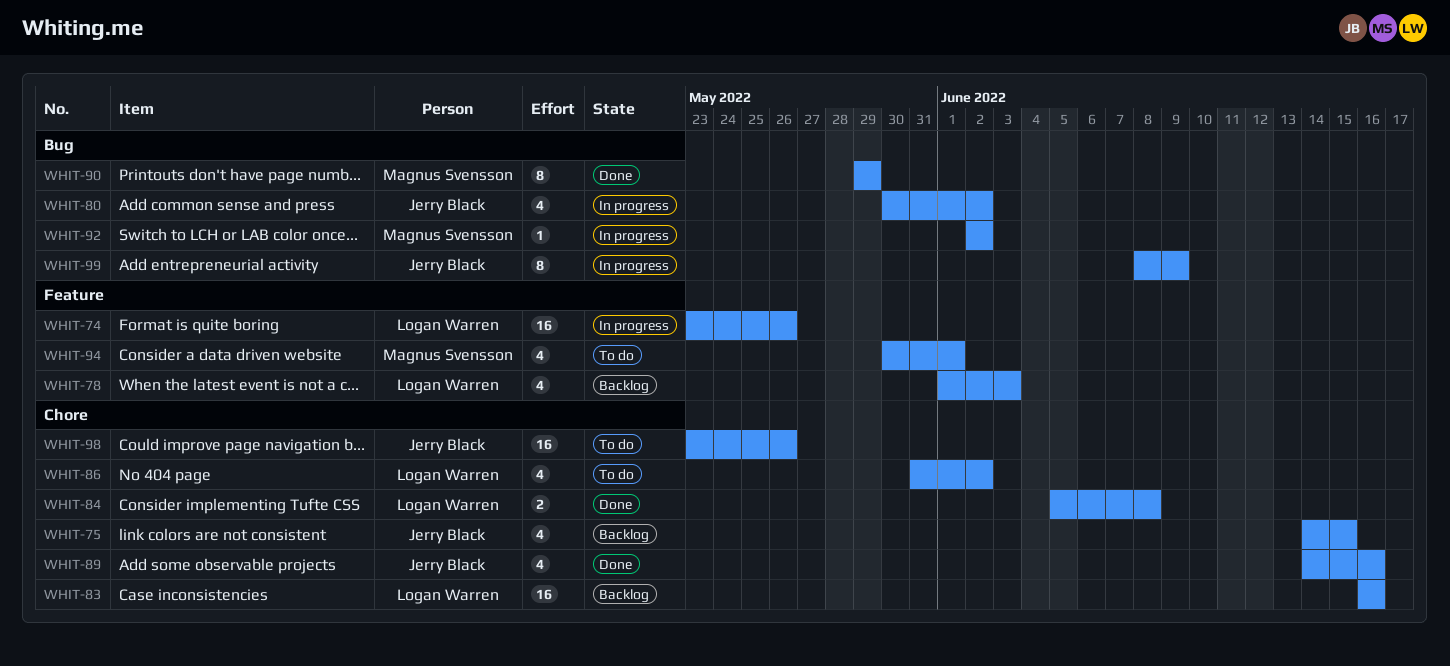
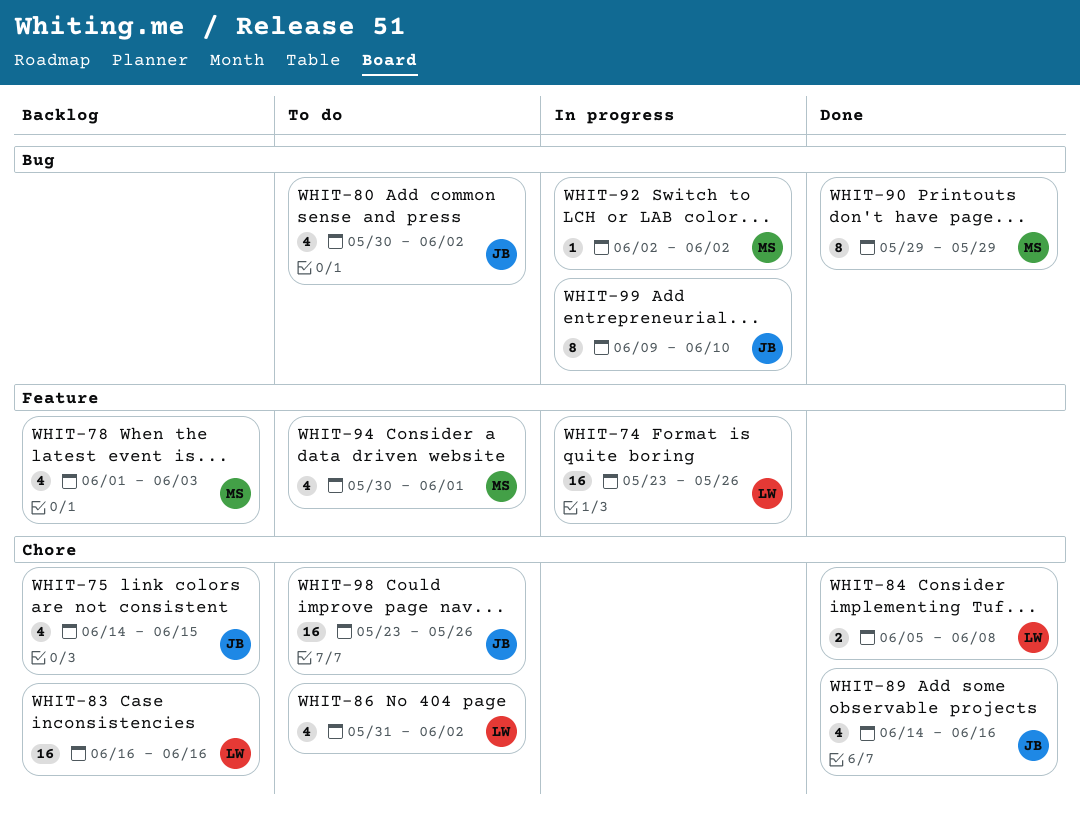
WHIT-78, owner: Logan Warren -> Magnus Svensson
WHIT-80, status: In progress -> To do
WHIT-99, start: Jun 8 -> Jun 9
WHIT-99, due: Jun 9 -> Jun 10

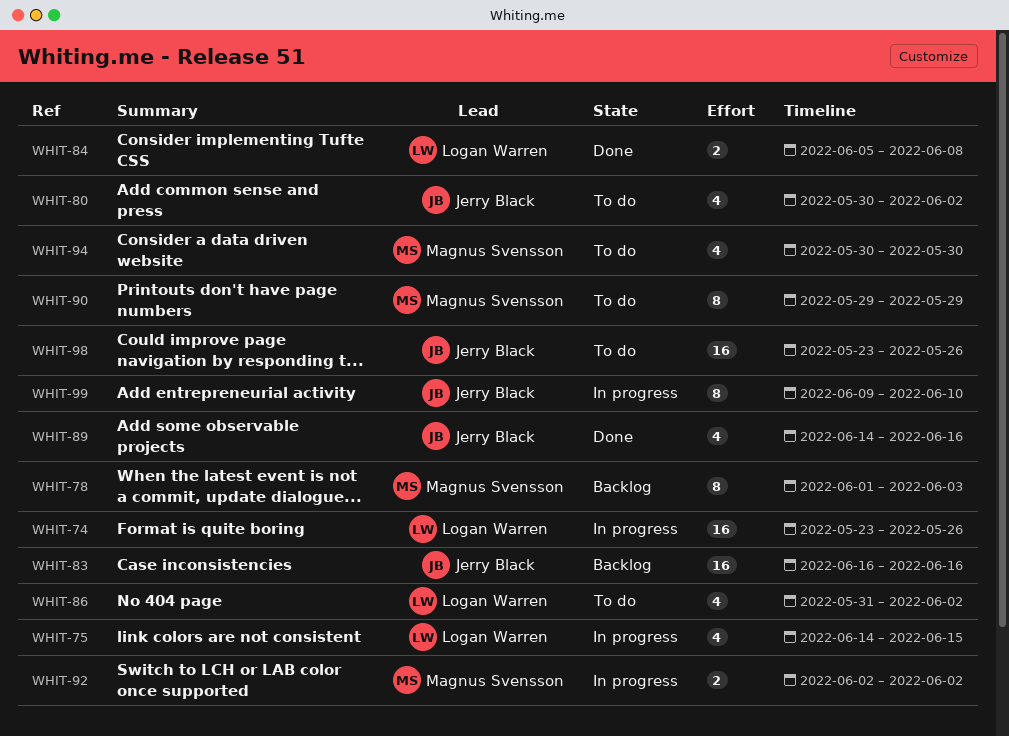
WHIT-75, status: Backlog -> In progress
WHIT-75, owner: Jerry Black -> Logan Warren
WHIT-78, estimate: 4 -> 8
WHIT-83, owner: Logan Warren -> Jerry Black
WHIT-90, status: Done -> To do
WHIT-92, estimate: 1 -> 2
WHIT-94, due: Jun 1 -> May 30

